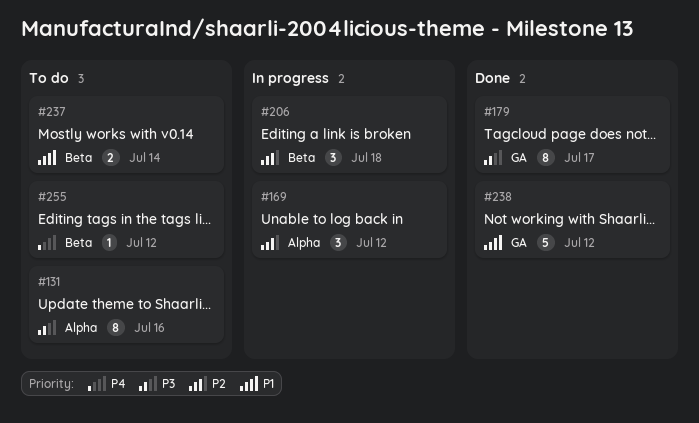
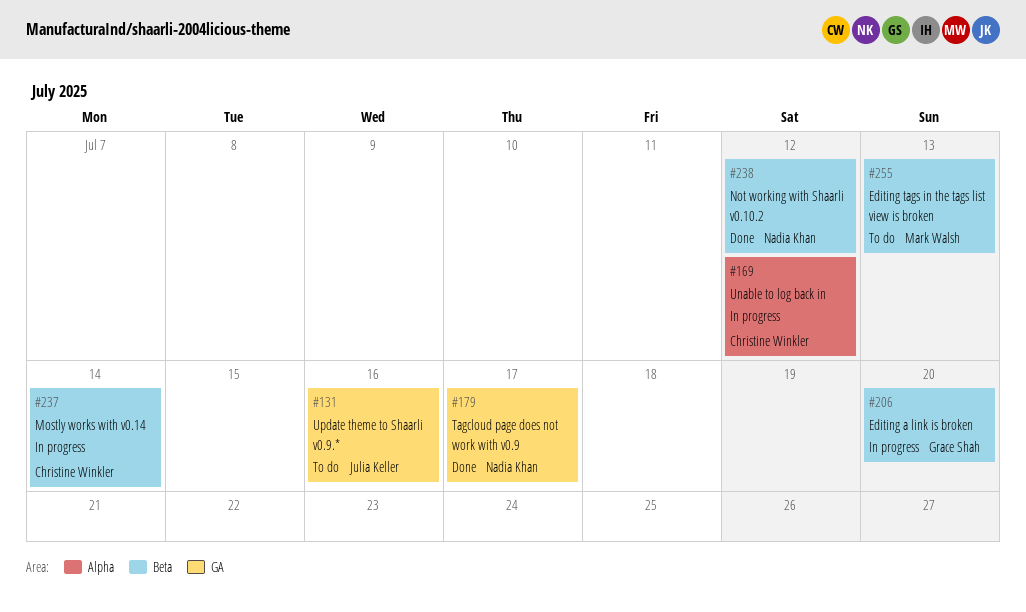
#131, label: Alpha -> GA
#206, due: Jul 18 -> Jul 20
#237, status: To do -> In progress
#238, label: GA -> Beta
#255, due: Jul 12 -> Jul 13

